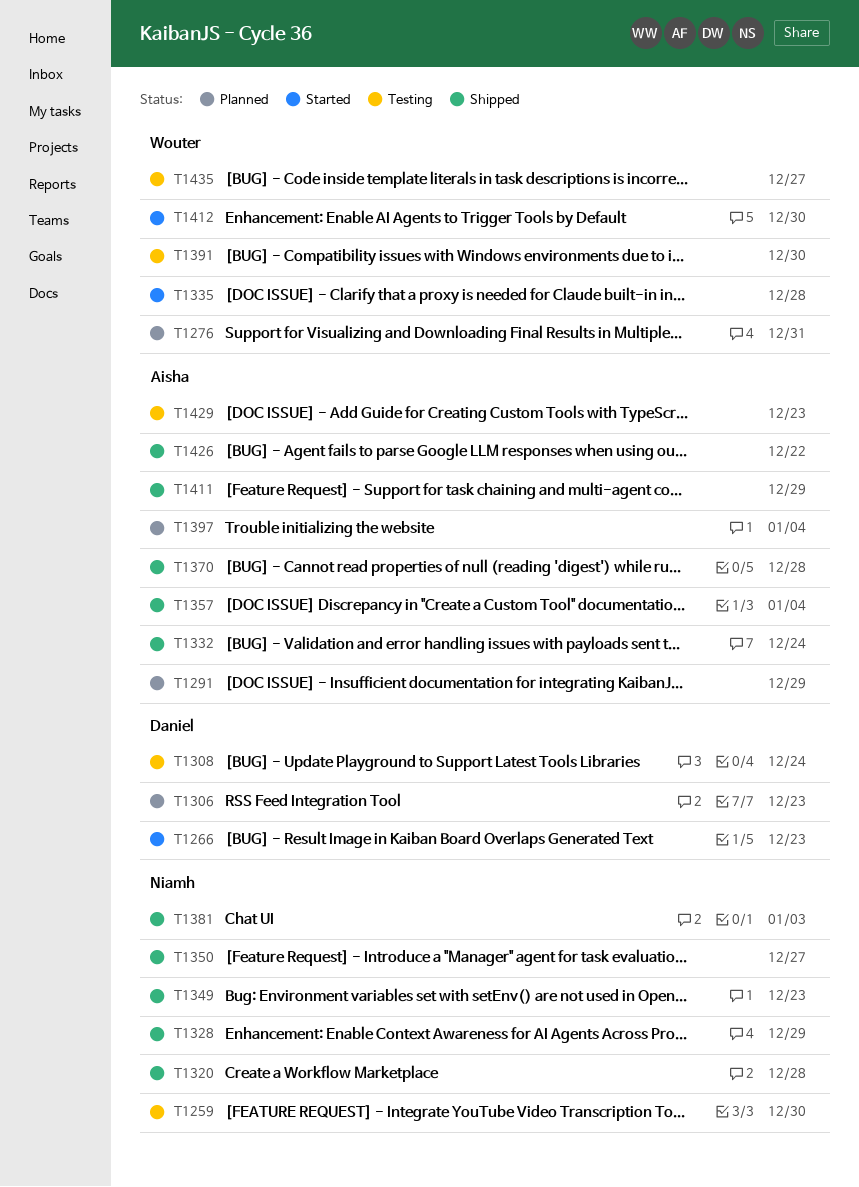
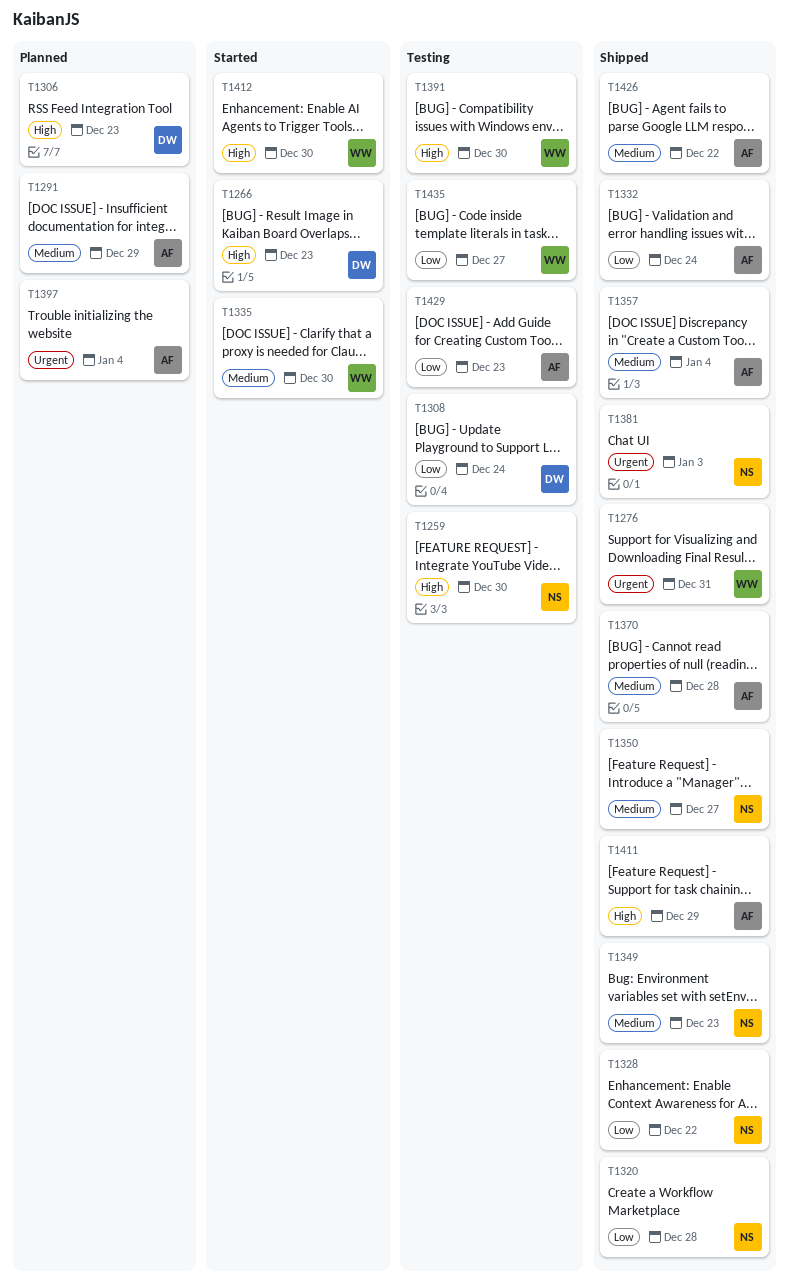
T1276, status: Planned -> Shipped
T1328, due: Dec 29 -> Dec 22
T1335, due: Dec 28 -> Dec 30

